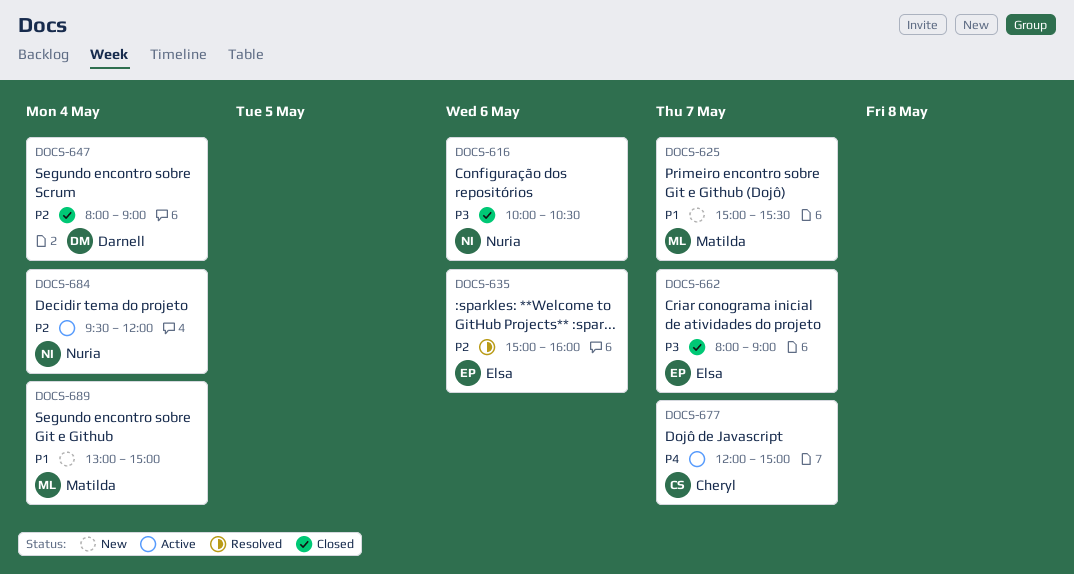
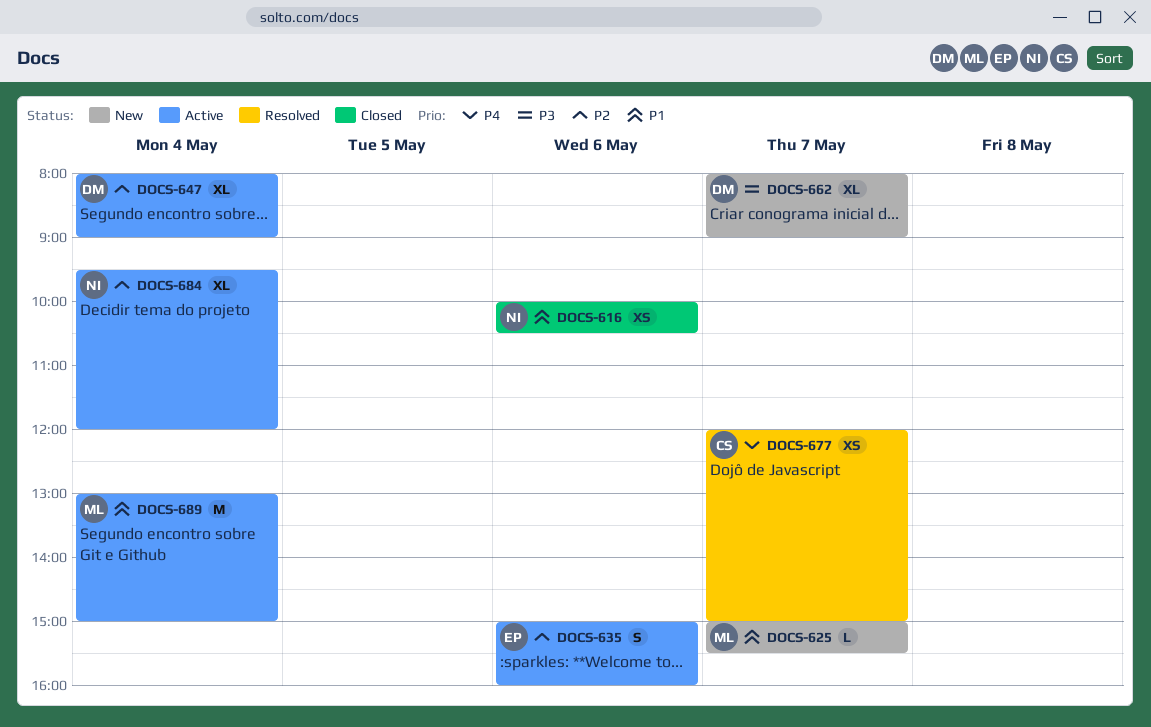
DOCS-616, priority: P3 -> P1
DOCS-635, status: Resolved -> Active
DOCS-647, status: Closed -> Active
DOCS-662, status: Closed -> New
DOCS-662, owner: Elsa -> Darnell
DOCS-677, status: Active -> Resolved
DOCS-689, status: New -> Active

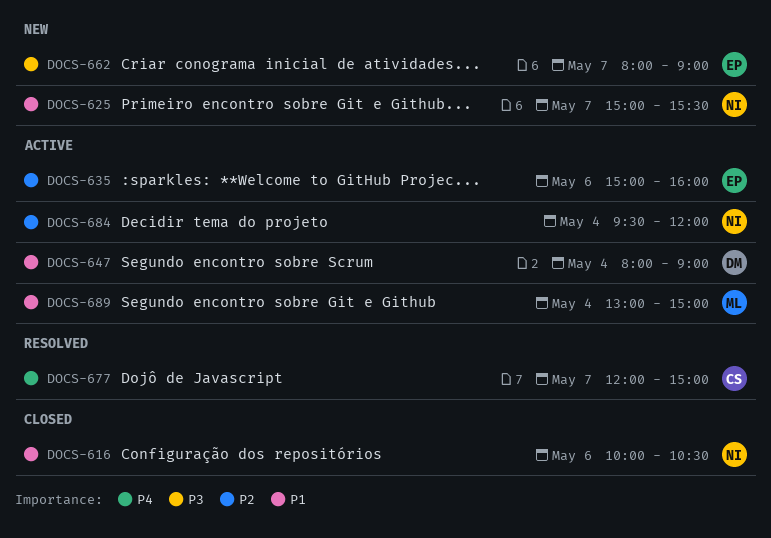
DOCS-625, owner: ML -> NI
DOCS-647, priority: P2 -> P1
DOCS-662, owner: DM -> EP

